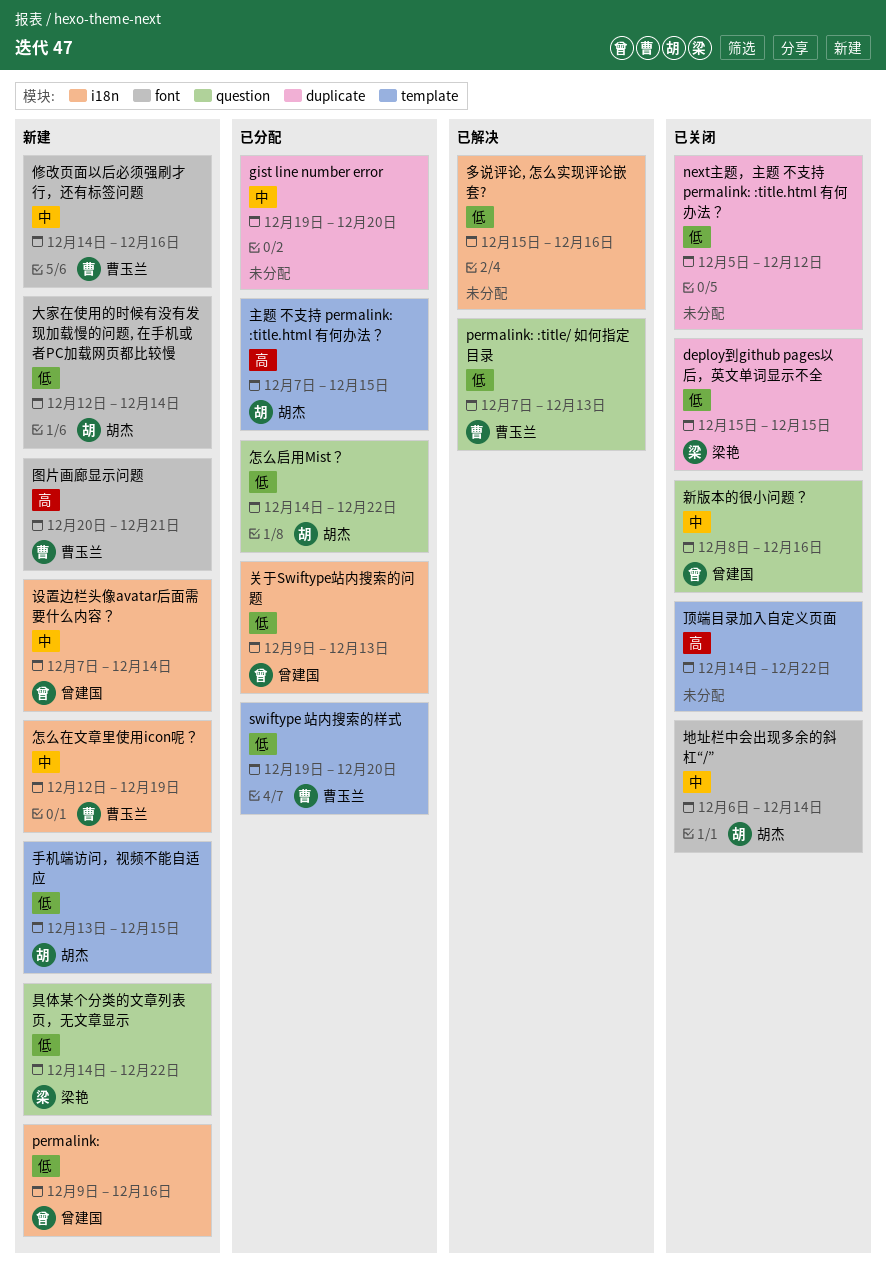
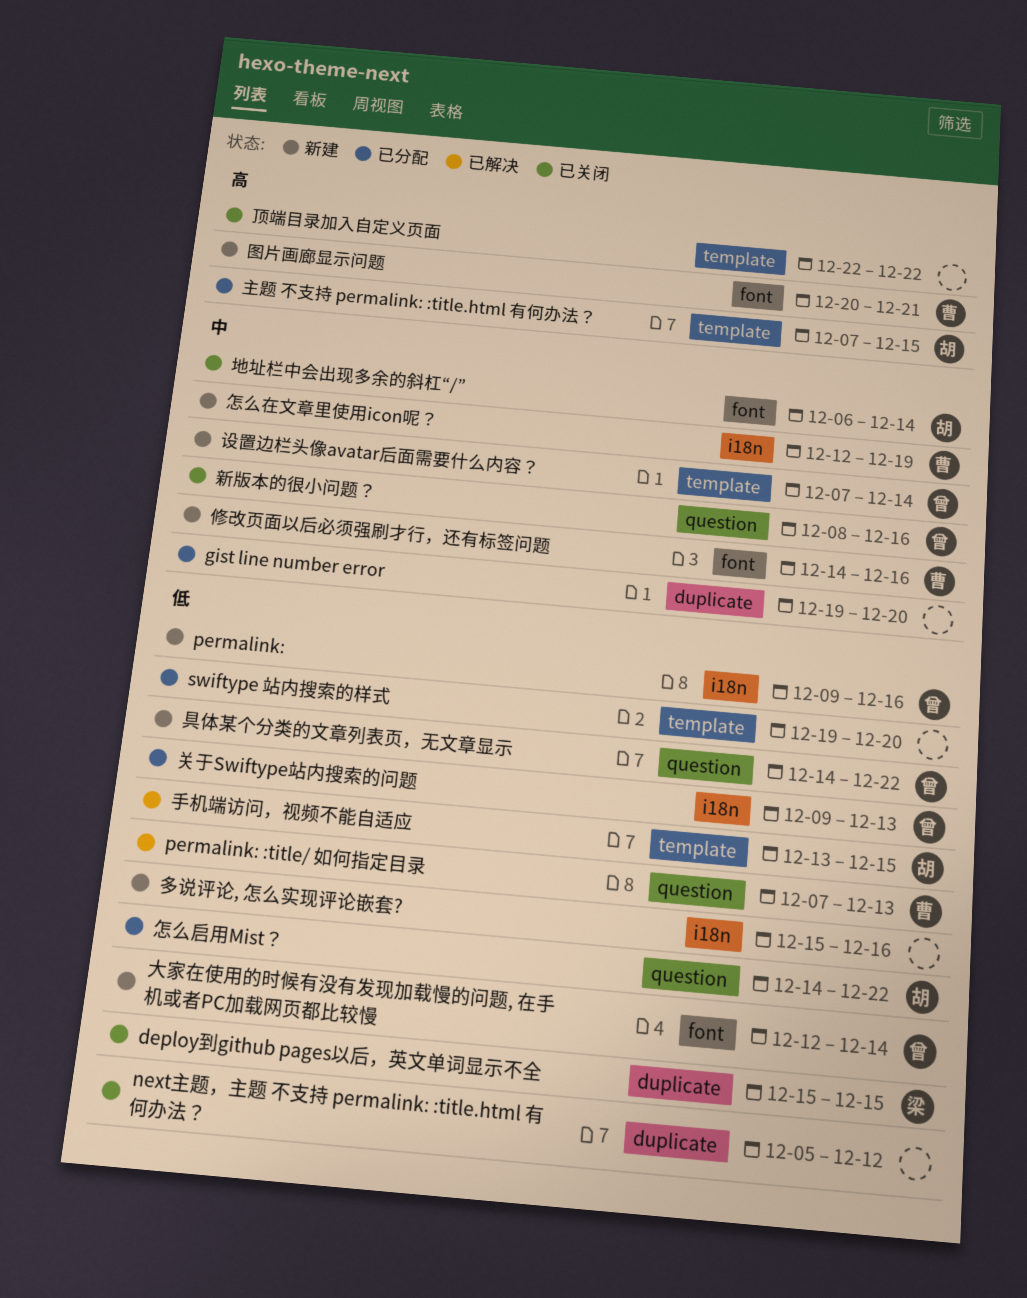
swiftype 站内搜索的样式, owner: 曹玉兰 -> none
具体某个分类的文章列表页，无文章显示, owner: 梁艳 -> 曾建国
多说评论, 怎么实现评论嵌套?, status: 已解决 -> 新建
大家在使用的时候有没有发现加载慢的问题, 在手机或者PC加载网页都比较慢, owner: 胡杰 -> 曾建国
手机端访问，视频不能自适应, status: 新建 -> 已解决
设置边栏头像avatar后面需要什么内容？, label: i18n -> template
顶端目录加入自定义页面, start: Dec 14 -> Dec 22

